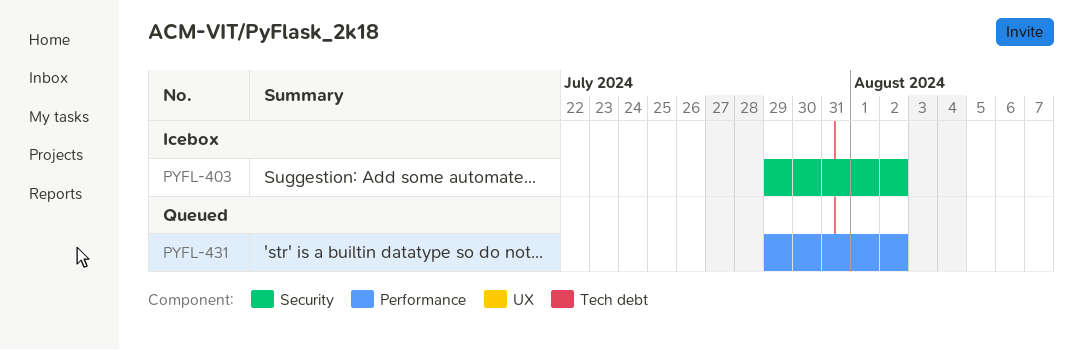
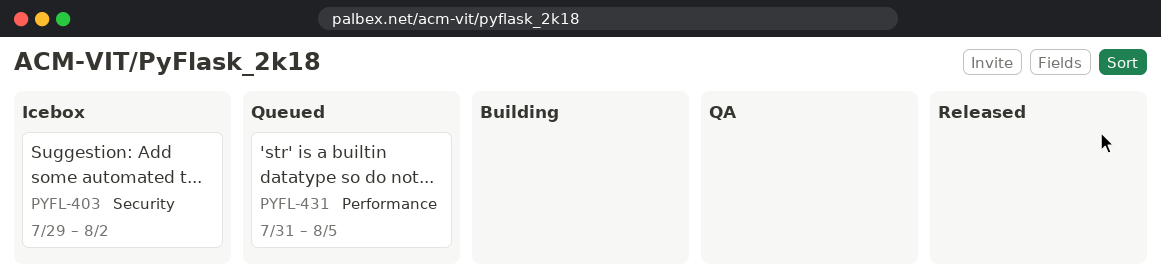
PYFL-431, start: Jul 29 -> Jul 31
PYFL-431, due: Aug 2 -> Aug 5

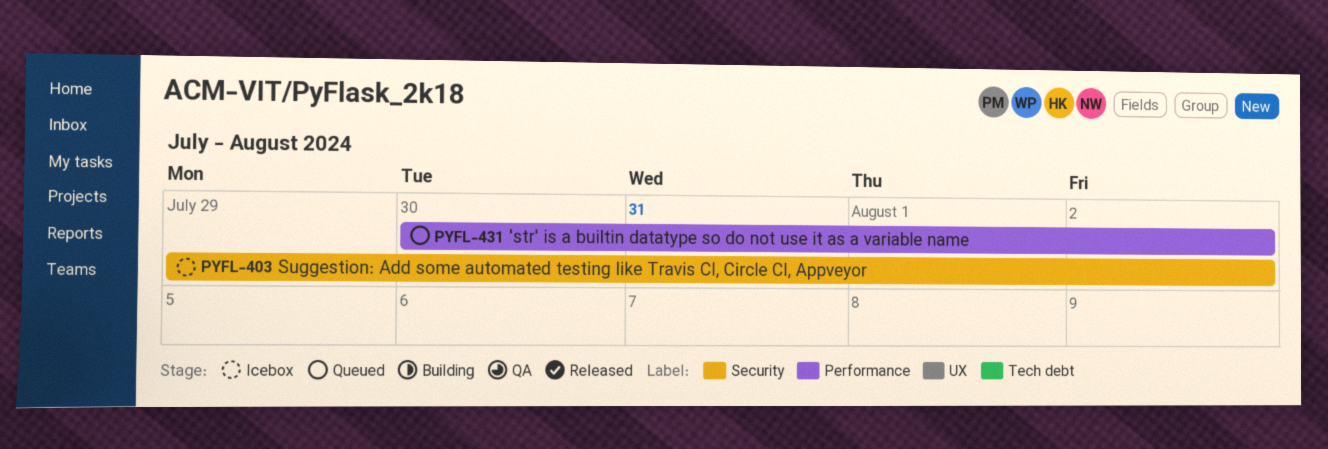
PYFL-431, start: Jul 31 -> Jul 30
PYFL-431, due: Aug 5 -> Aug 2

